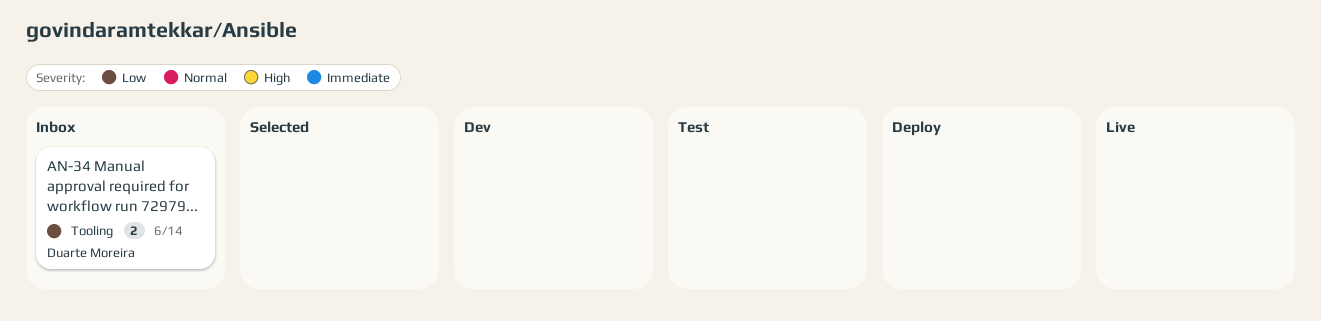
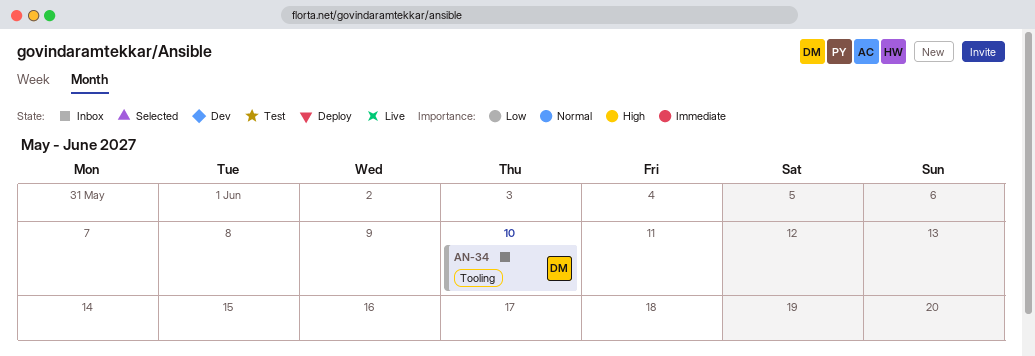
AN-34, due: Jun 14 -> Jun 10

